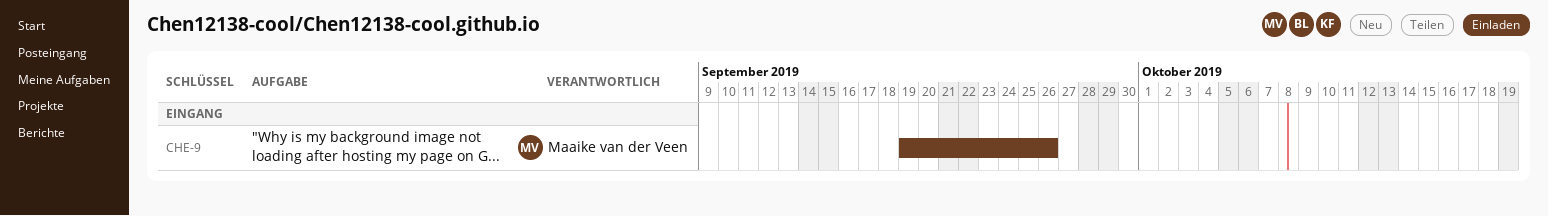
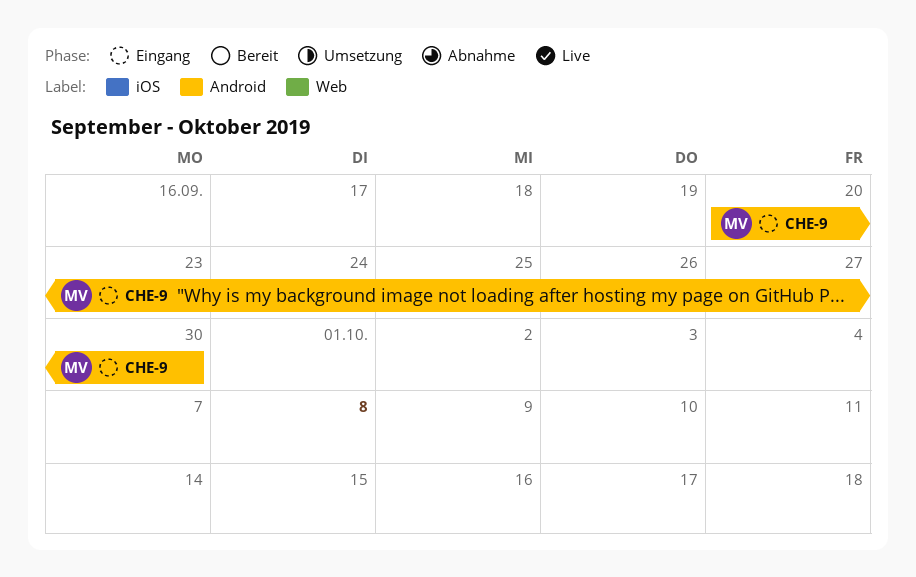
CHE-9, start: Sep 19 -> Sep 20
CHE-9, due: Sep 26 -> Sep 30

